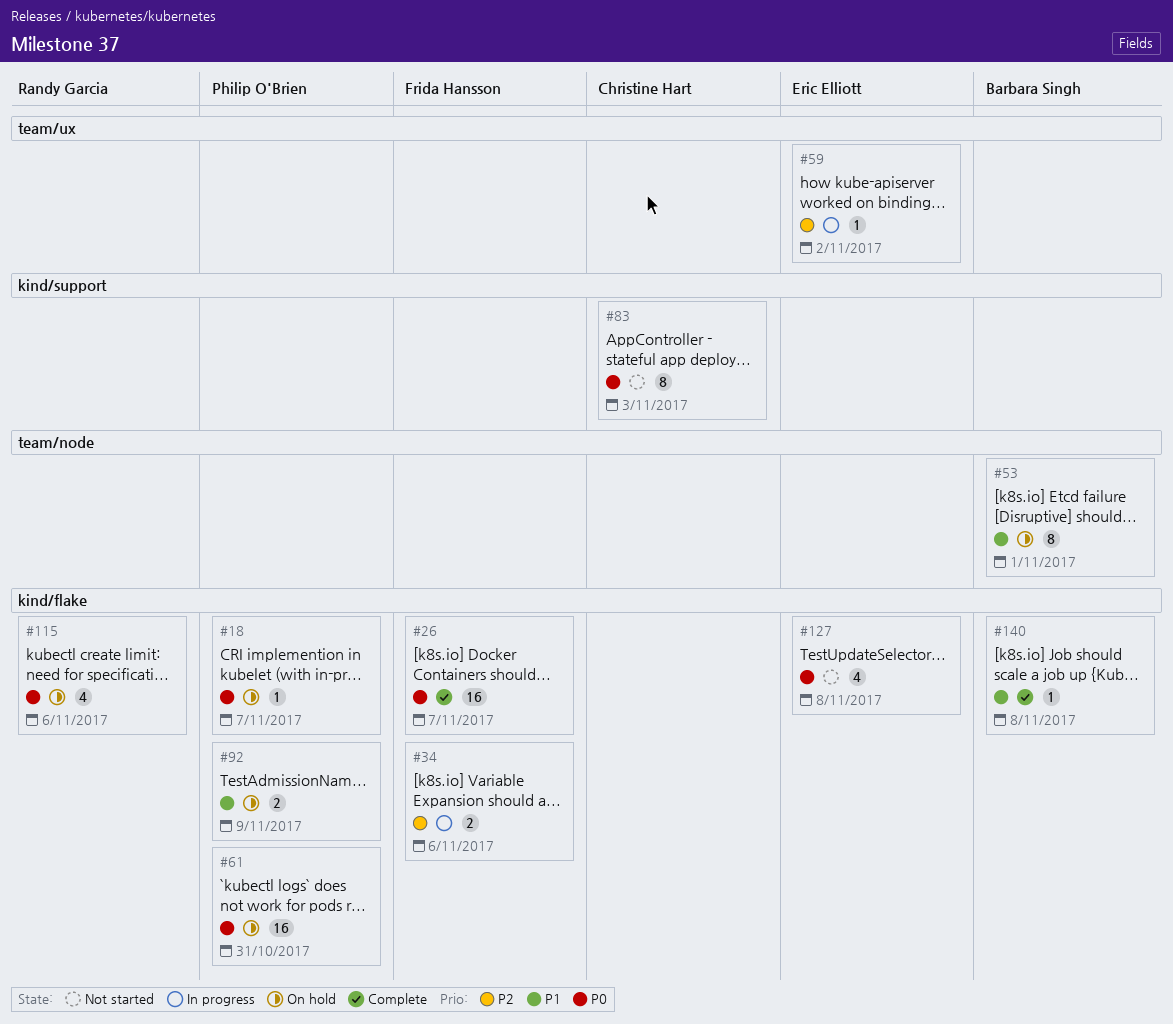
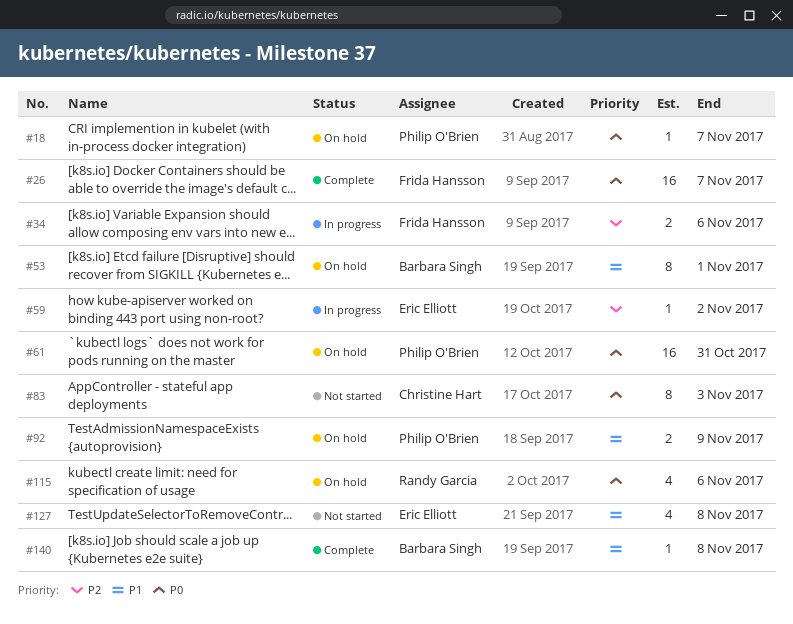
#127, priority: P0 -> P1

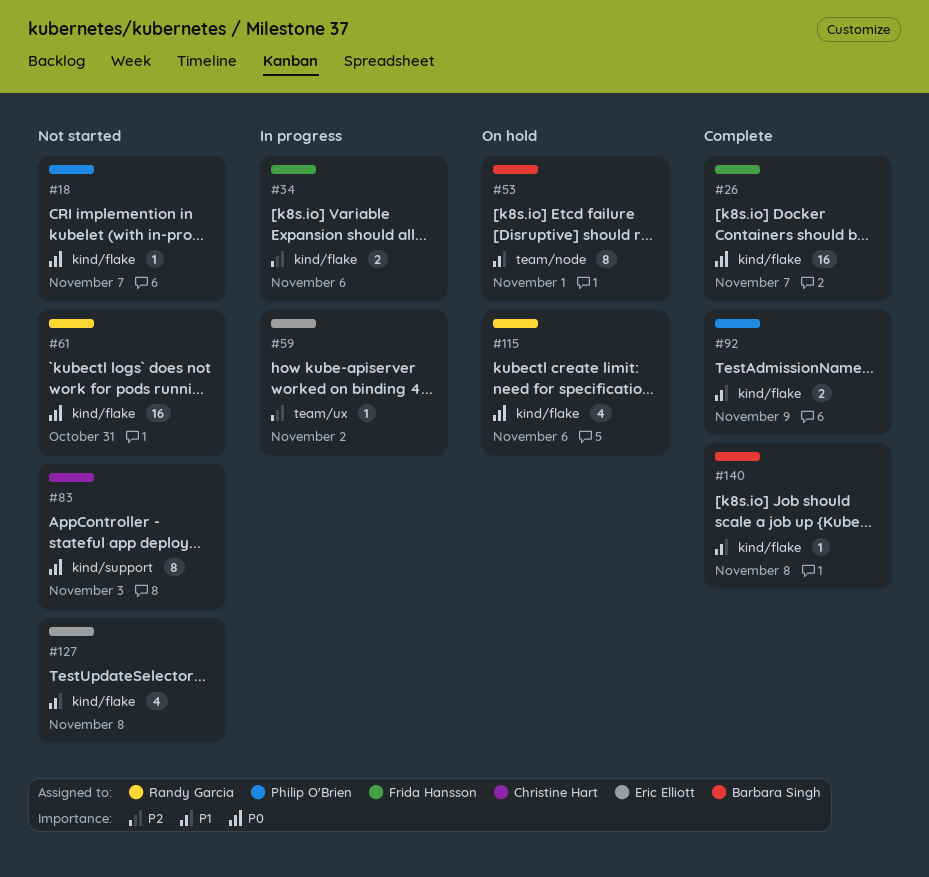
#18, status: On hold -> Not started
#61, status: On hold -> Not started
#61, owner: Philip O'Brien -> Randy Garcia
#92, status: On hold -> Complete

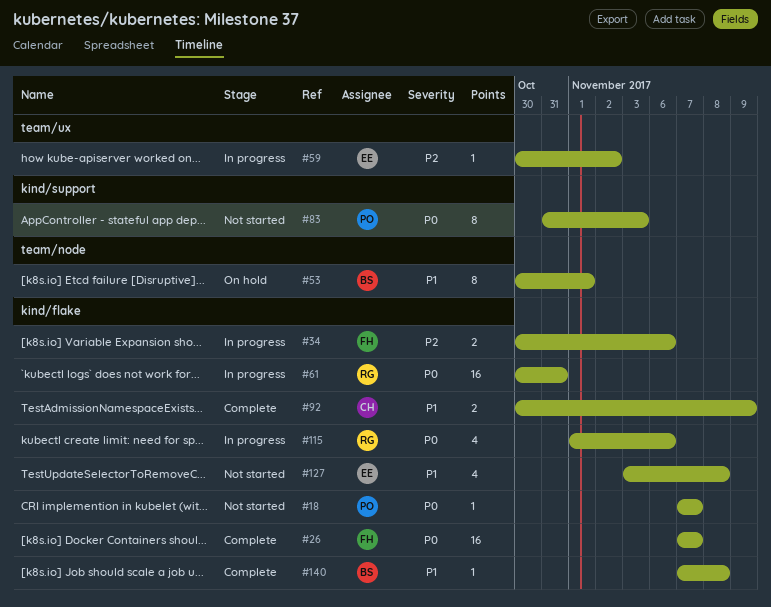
#61, status: Not started -> In progress
#83, owner: Christine Hart -> Philip O'Brien
#92, owner: Philip O'Brien -> Christine Hart
#115, status: On hold -> In progress

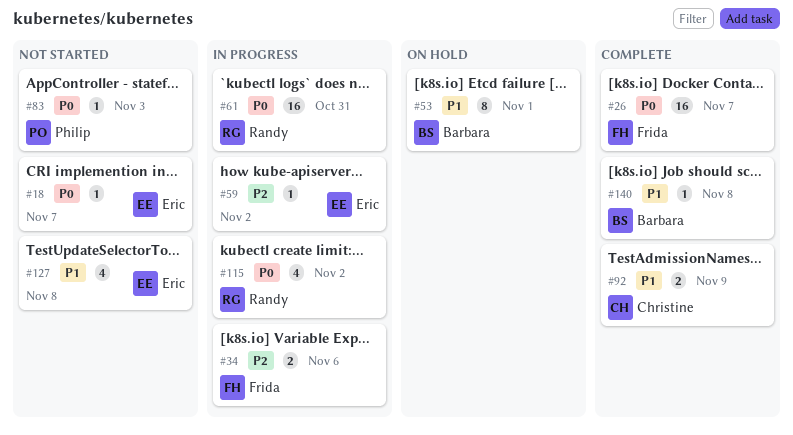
#18, owner: Philip -> Eric
#83, estimate: 8 -> 1
#115, due: Nov 6 -> Nov 2

